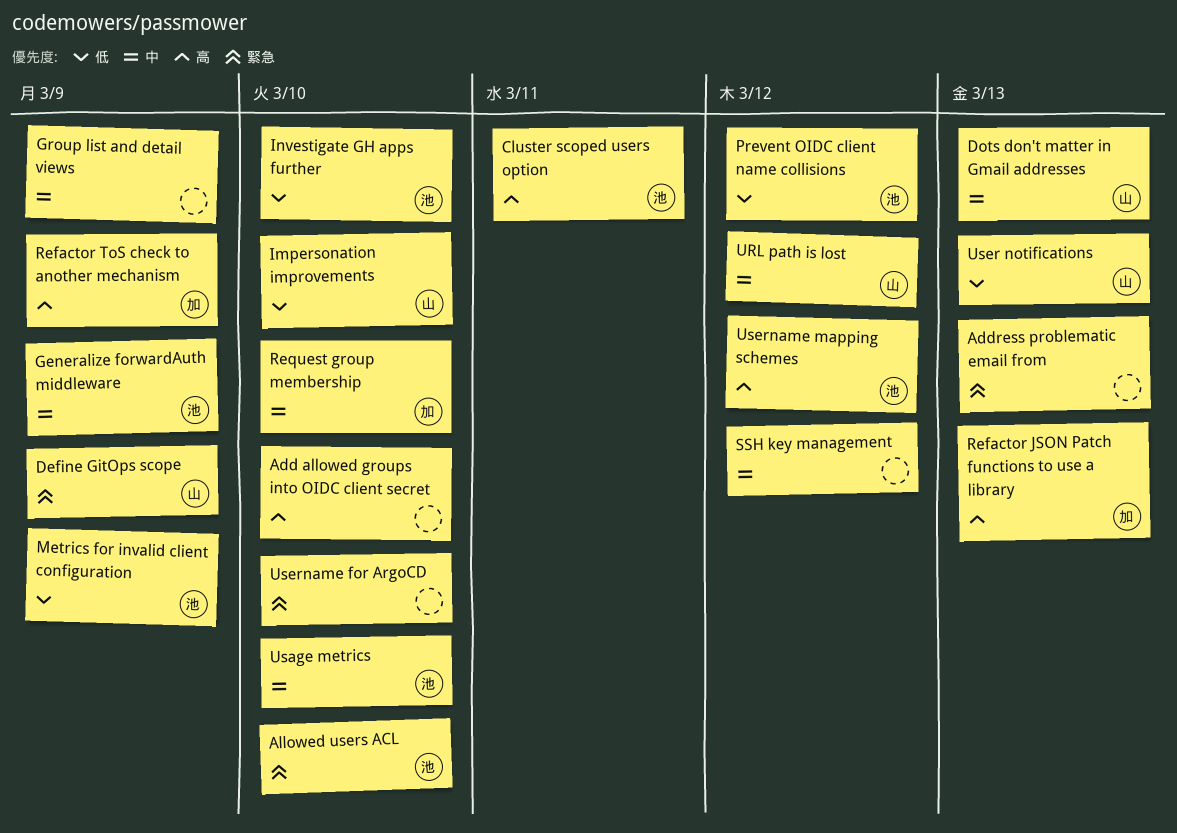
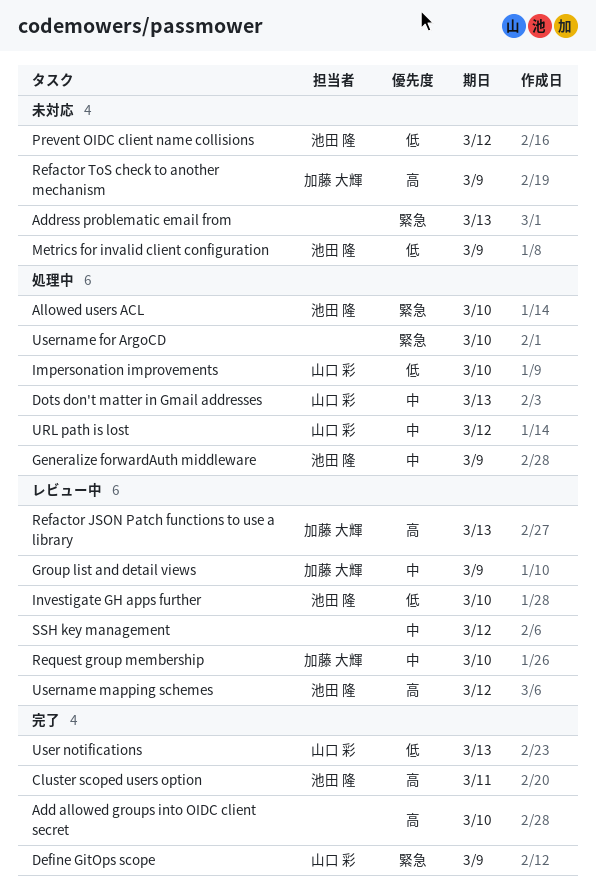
Group list and detail views, owner: none -> 加藤 大輝
Usage metrics: present -> none

